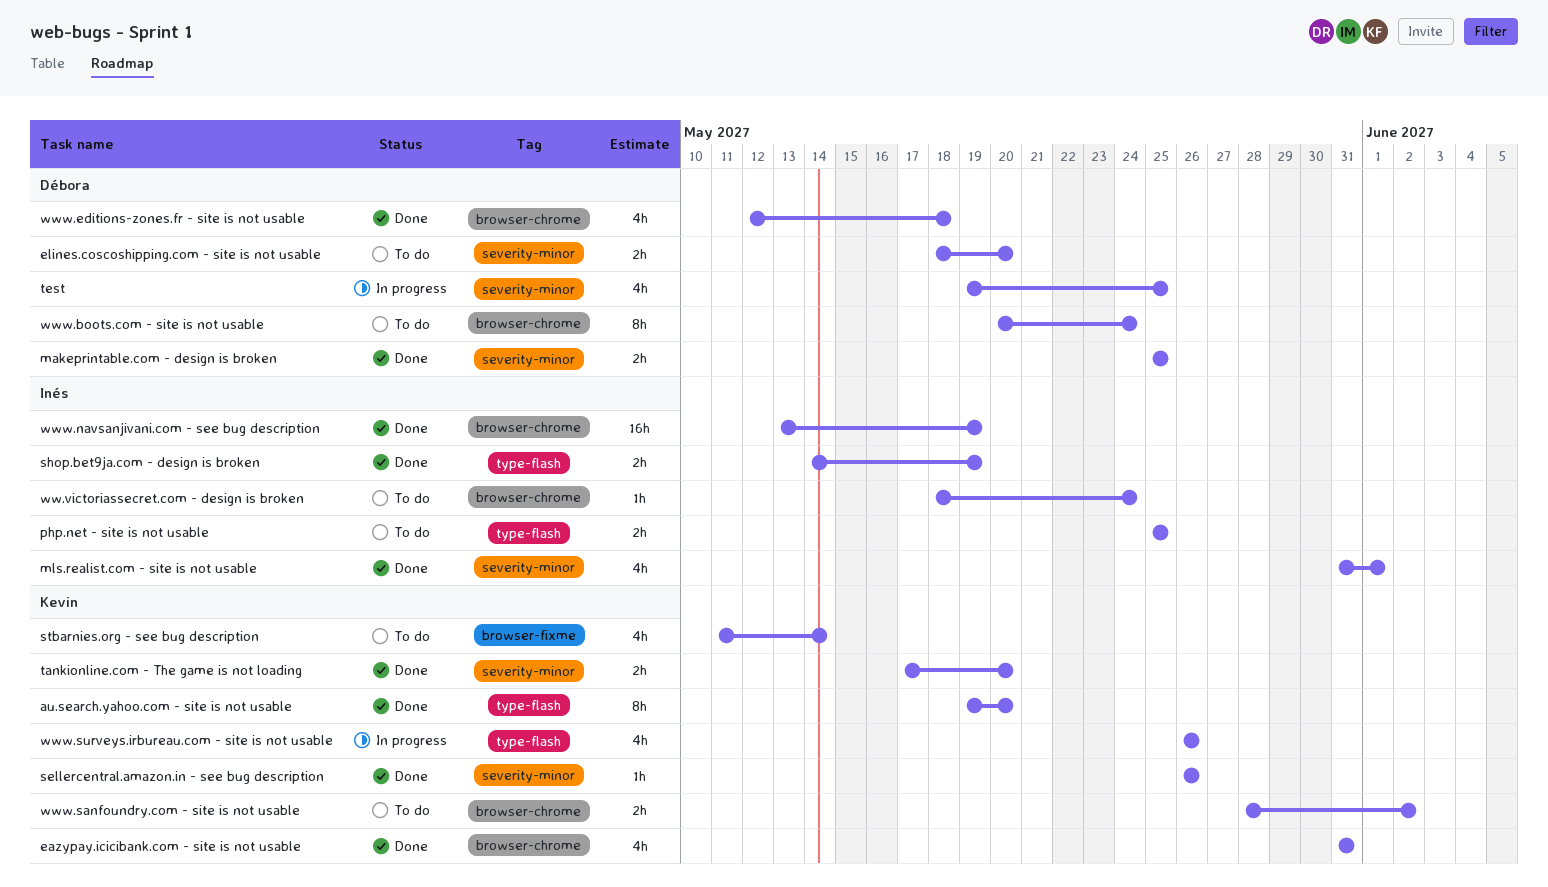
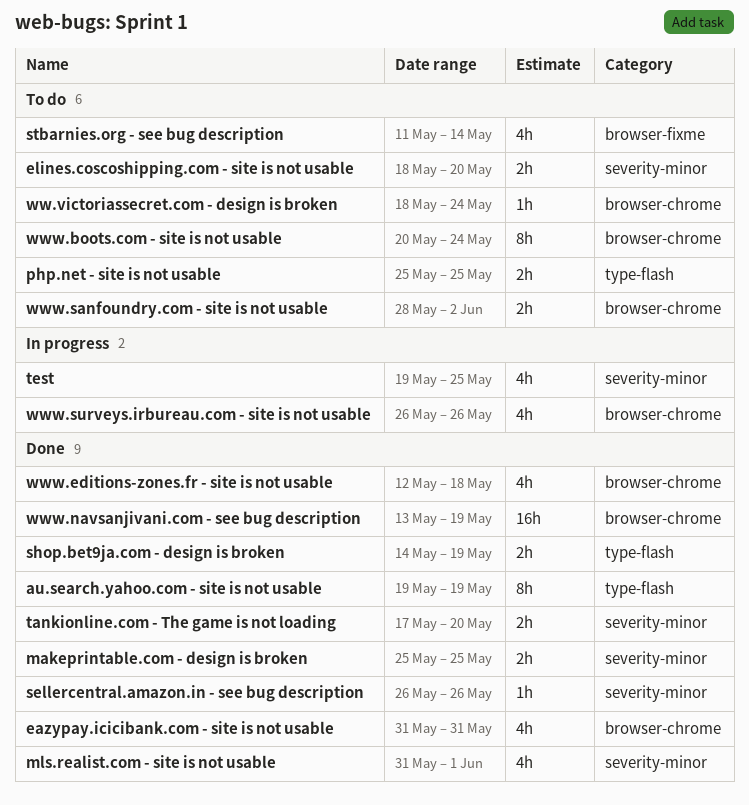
au.search.yahoo.com - site is not usable, due: May 20 -> May 19
www.surveys.irbureau.com - site is not usable, label: type-flash -> browser-chrome

